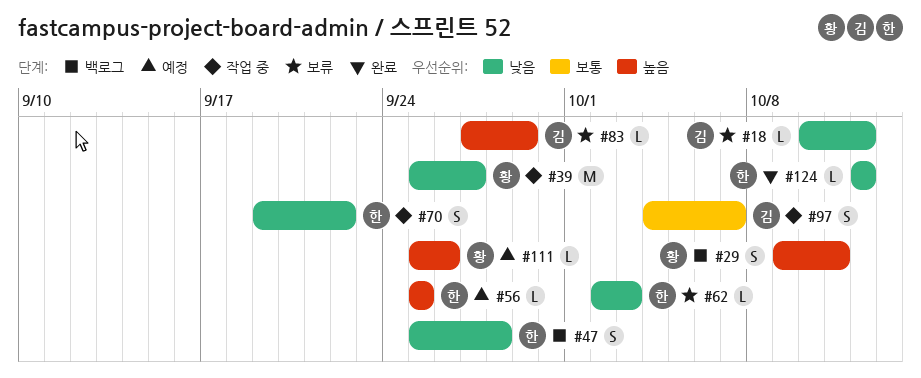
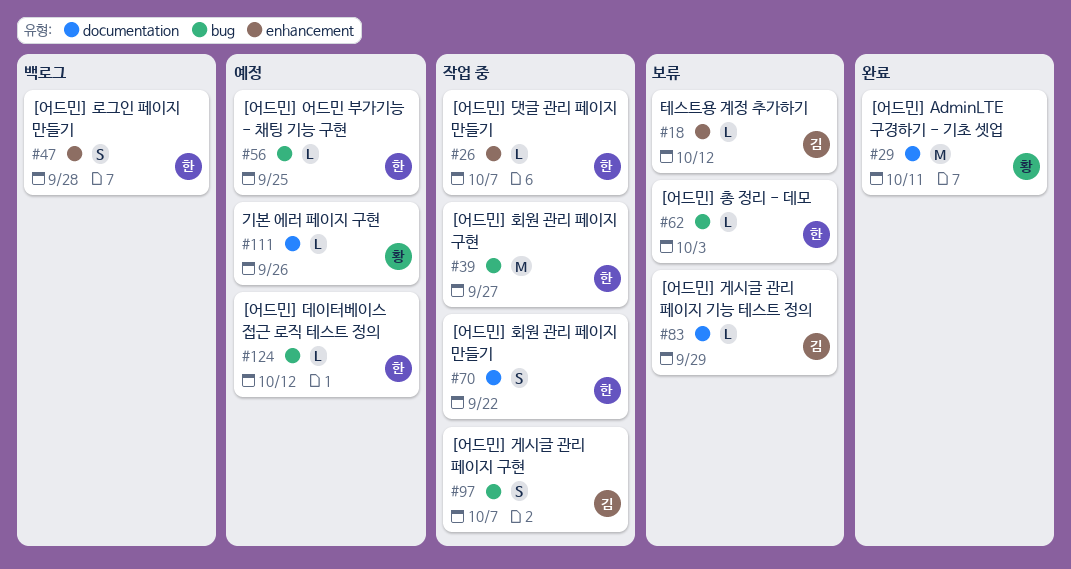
#26: none -> present
#29, status: 백로그 -> 완료
#29, estimate: S -> M
#39, owner: 황 -> 한
#124, status: 완료 -> 예정

